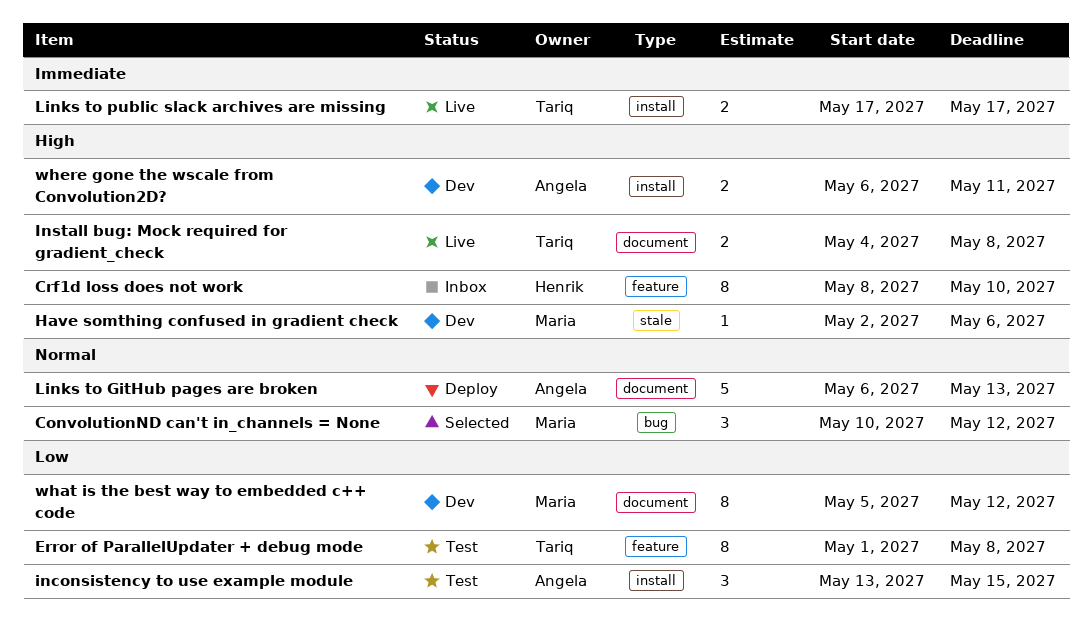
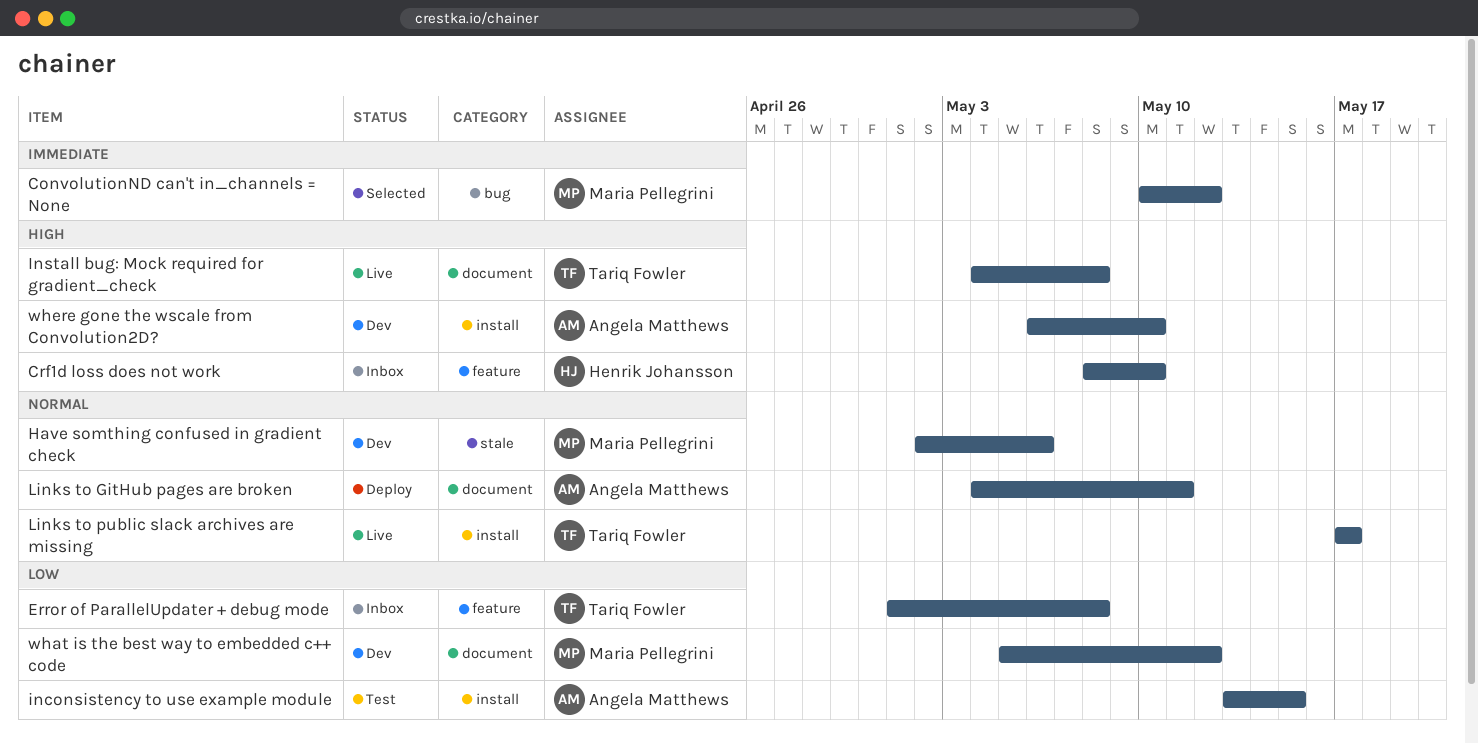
ConvolutionND can't in_channels = None, priority: Normal -> Immediate
Error of ParallelUpdater + debug mode, status: Test -> Inbox
Have somthing confused in gradient check, priority: High -> Normal
Links to GitHub pages are broken, start: May 6 -> May 4
Links to GitHub pages are broken, due: May 13 -> May 11
Links to public slack archives are missing, priority: Immediate -> Normal
where gone the wscale from Convolution2D?, due: May 11 -> May 10

